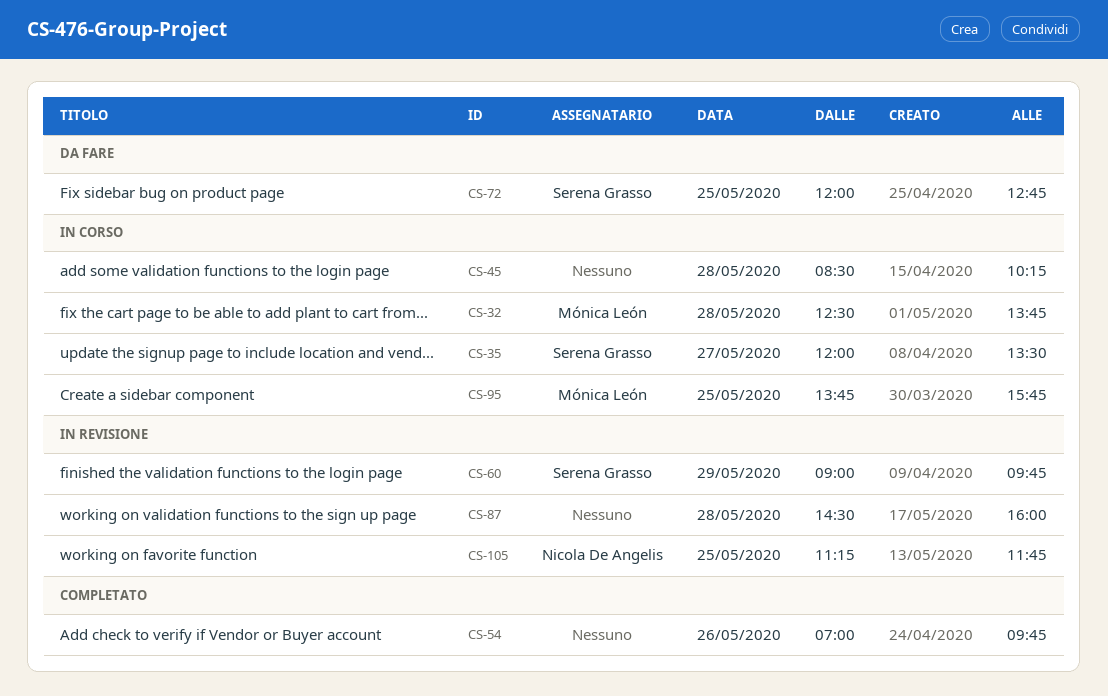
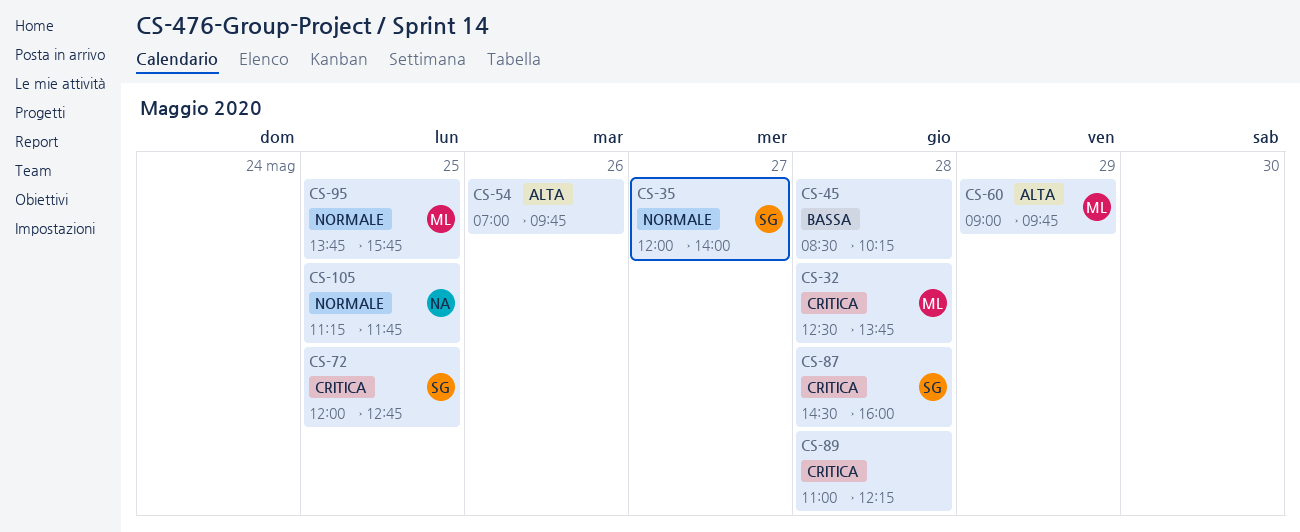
CS-35, ends: 13:30 -> 14:00
CS-60, owner: Serena Grasso -> Mónica León
CS-87, owner: none -> Serena Grasso
CS-89: none -> present

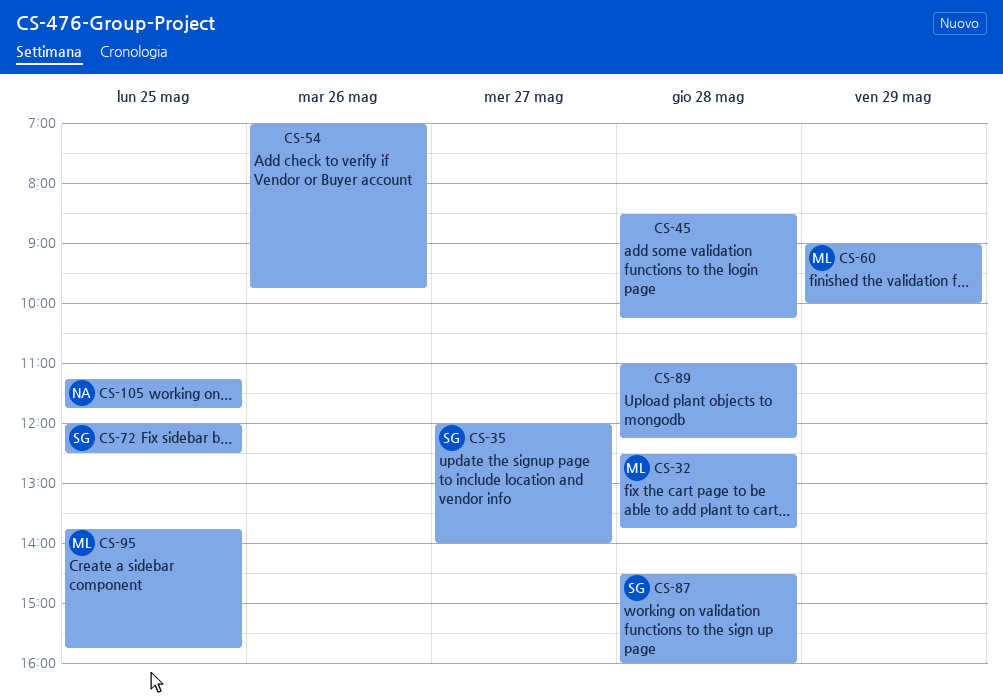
CS-60, ends: 09:45 -> 10:00
CS-72, ends: 12:45 -> 12:30

